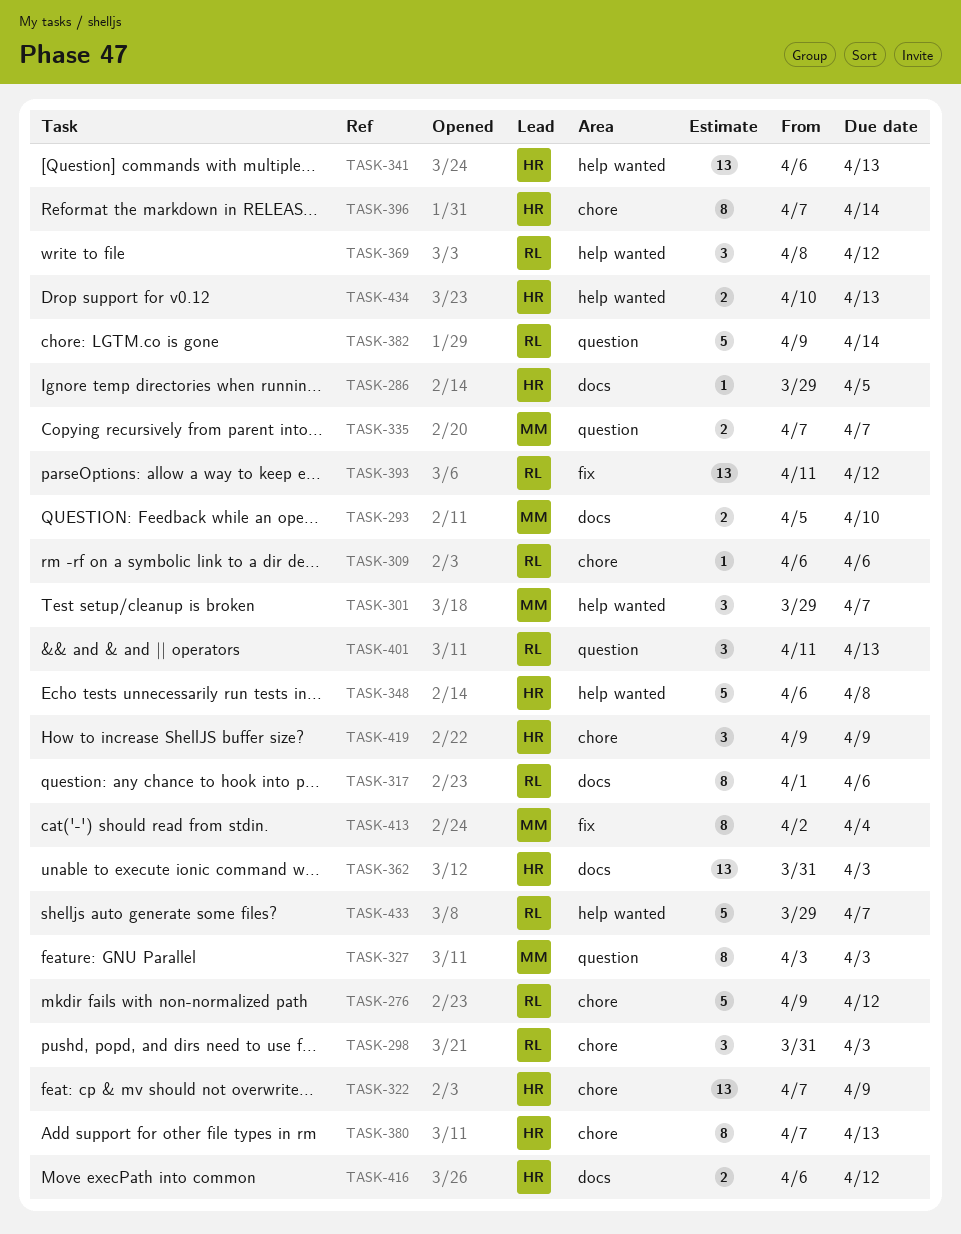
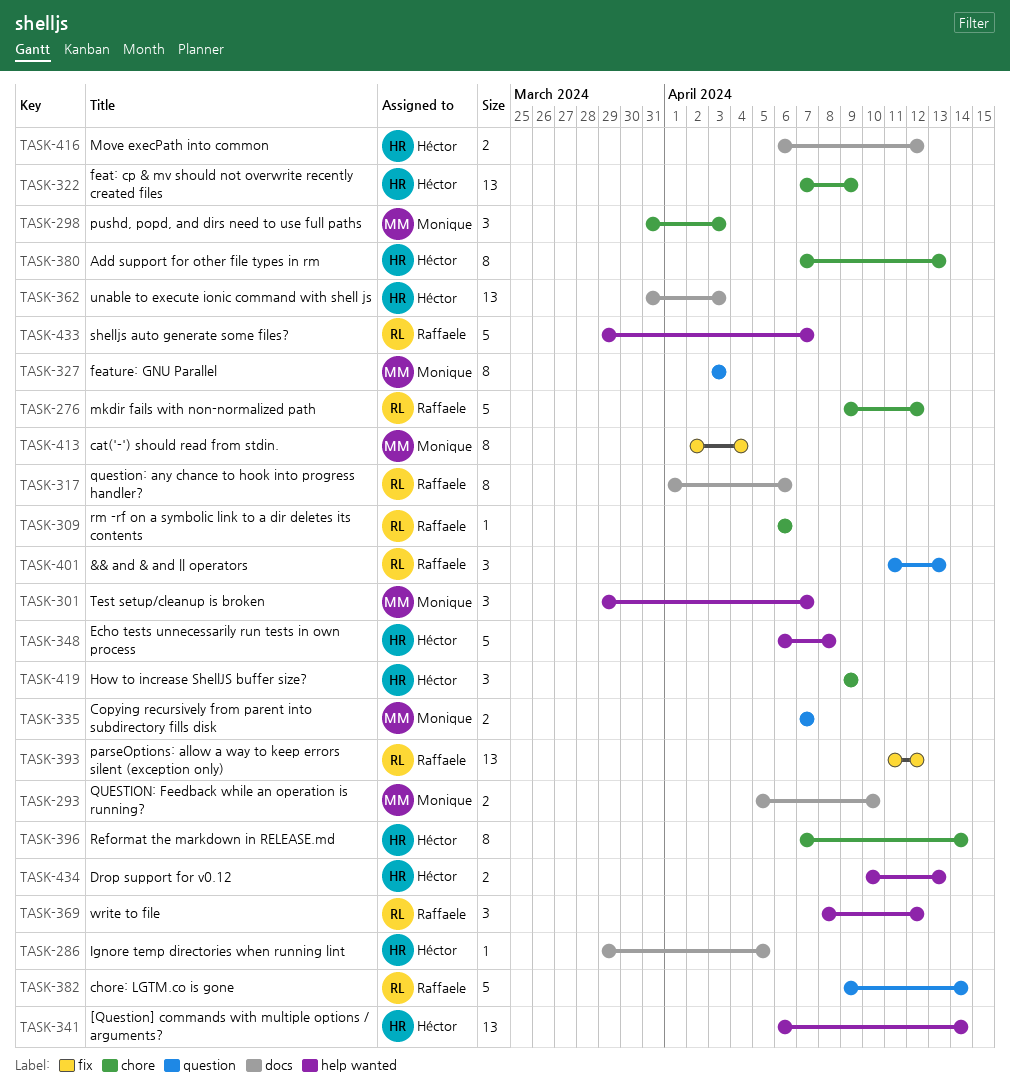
TASK-298, owner: Raffaele -> Monique
TASK-341, due: Apr 13 -> Apr 14

